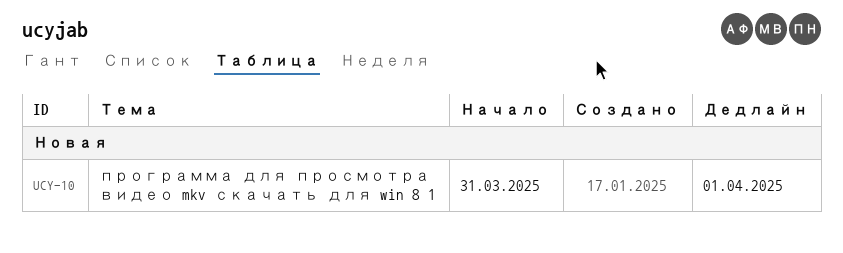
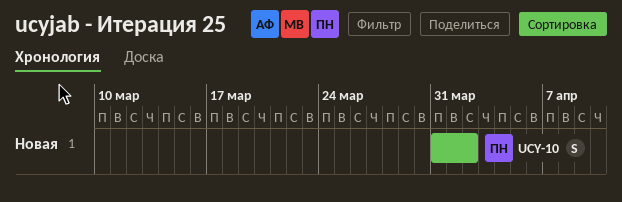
UCY-10, due: Apr 1 -> Apr 2

